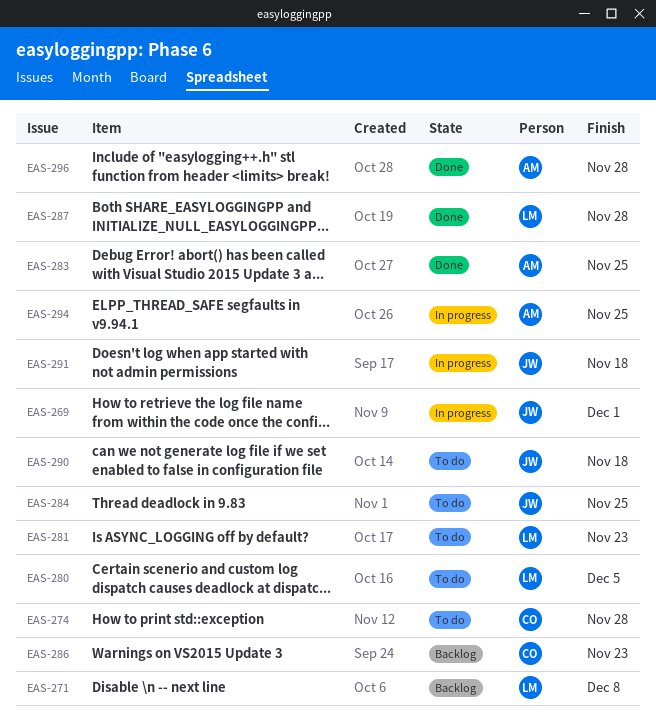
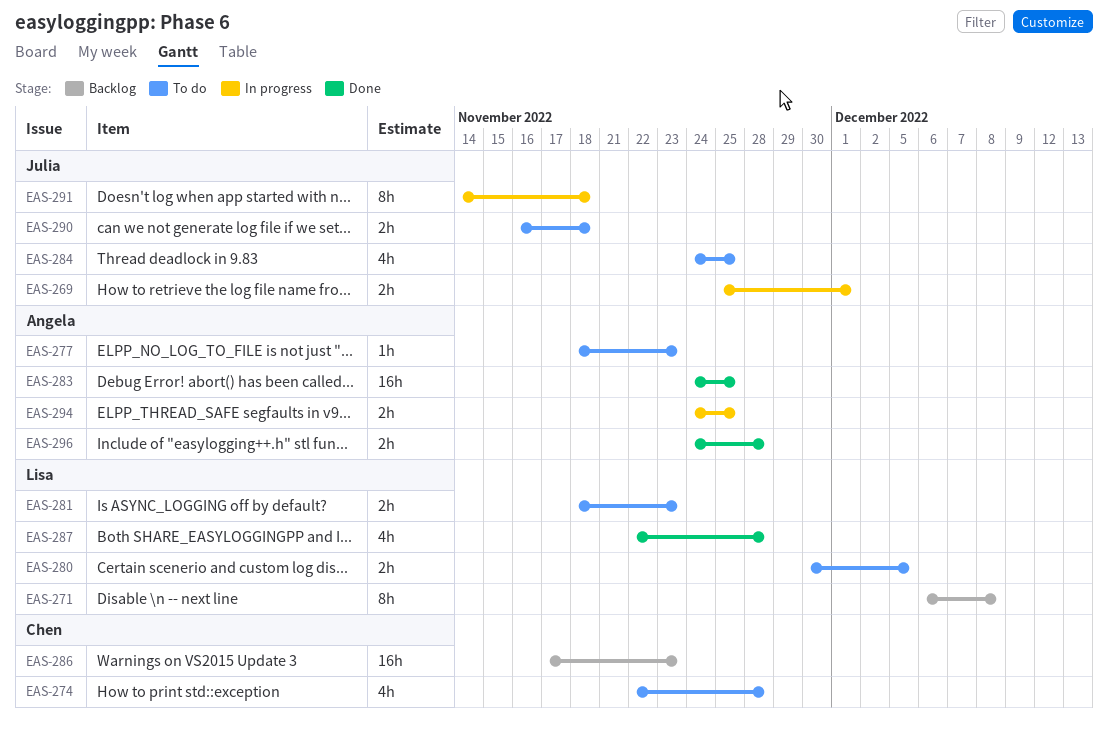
EAS-277: none -> present

